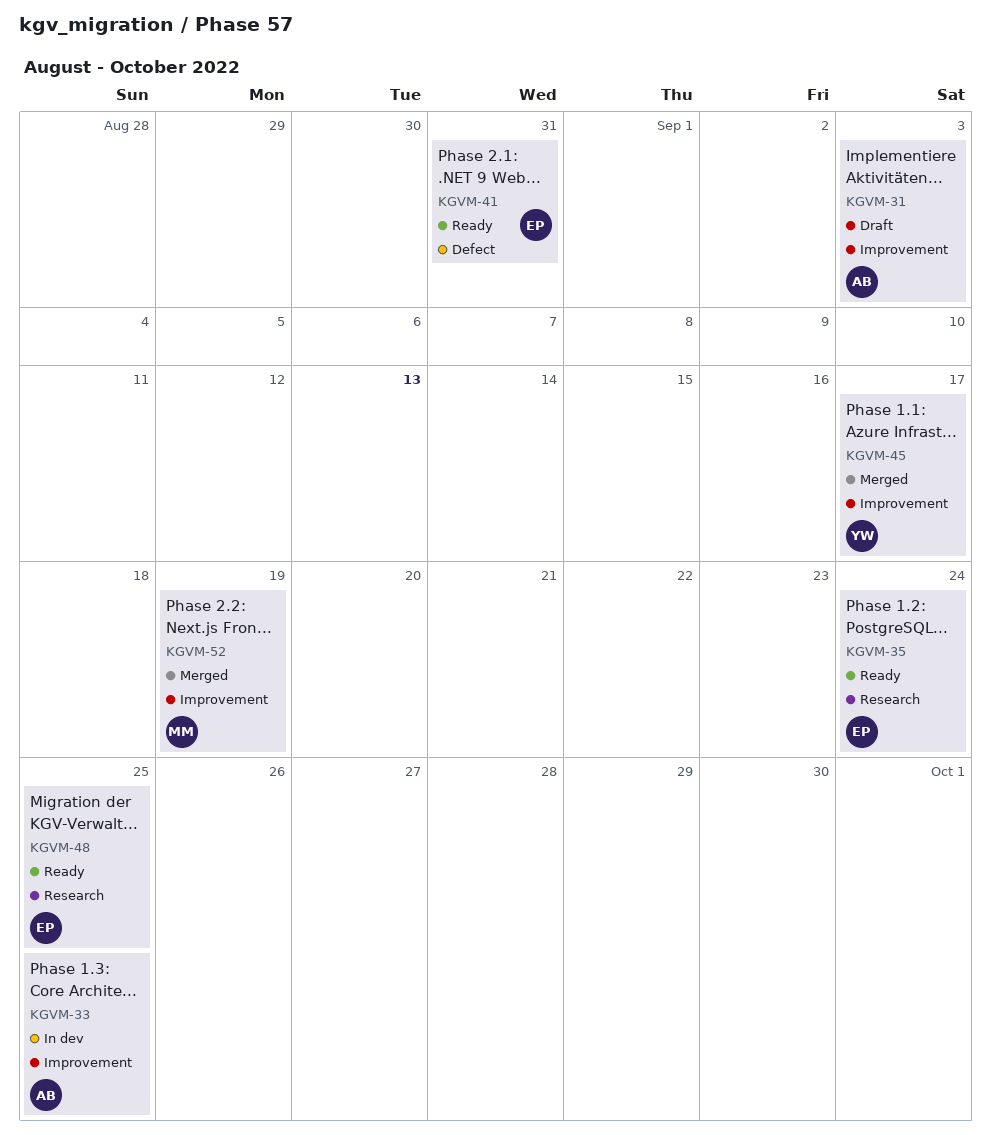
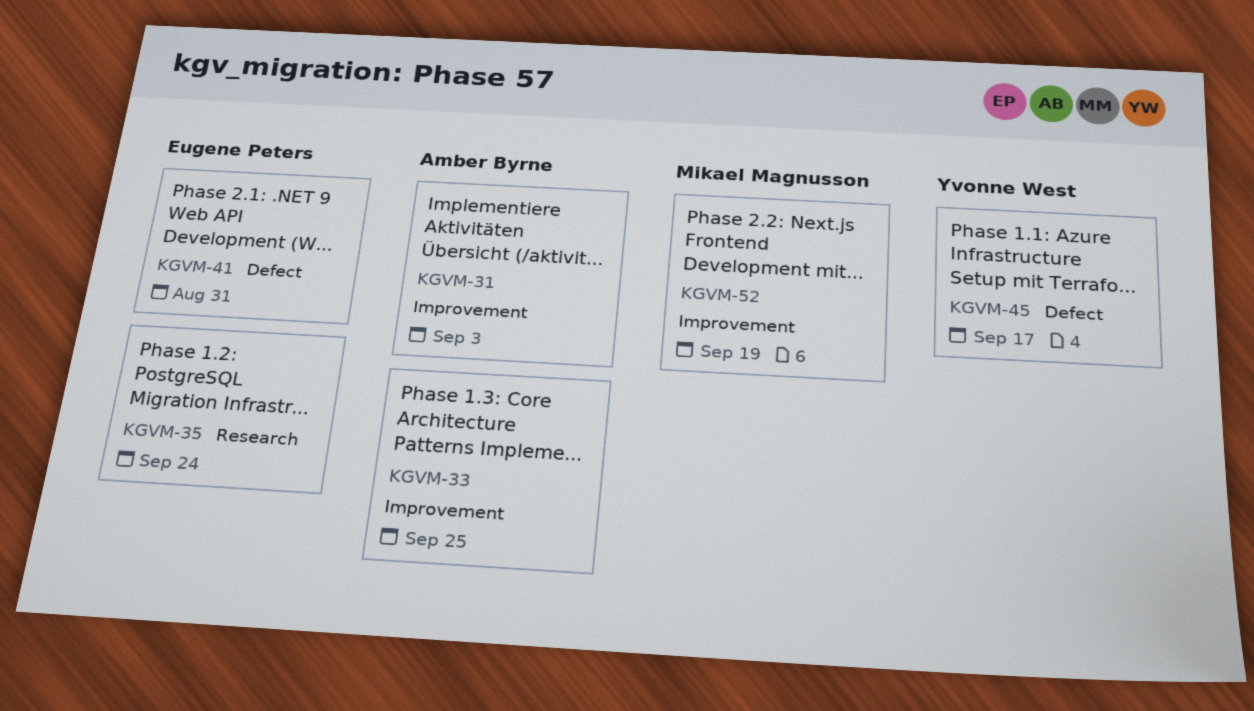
KGVM-45, label: Improvement -> Defect
KGVM-48: present -> none

